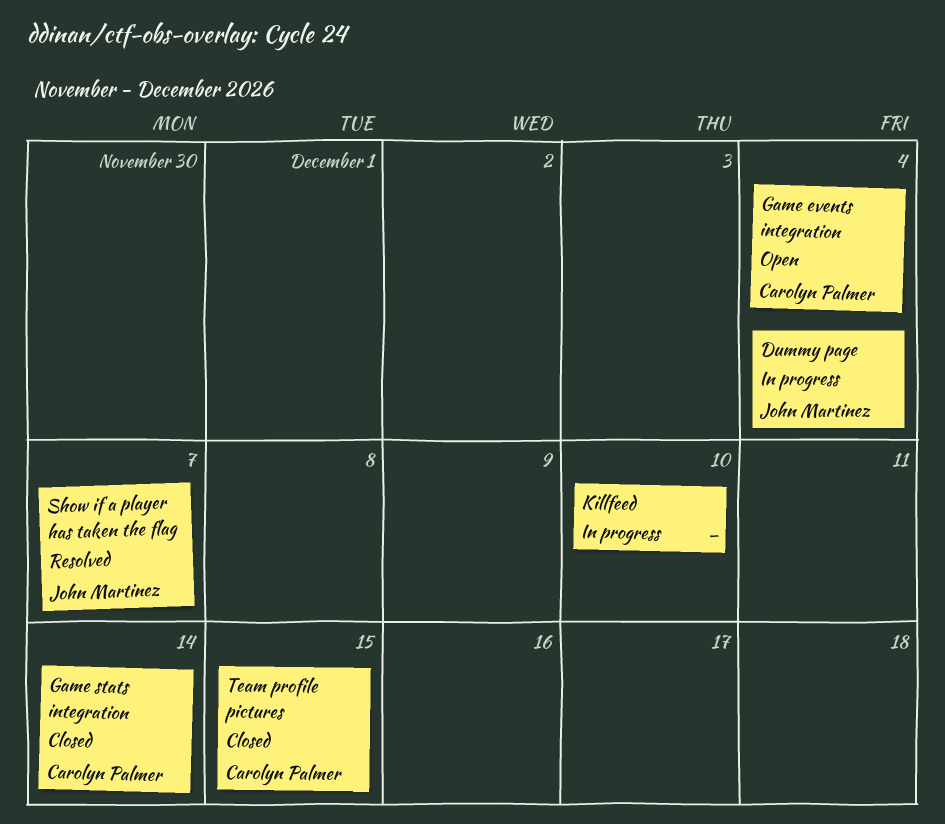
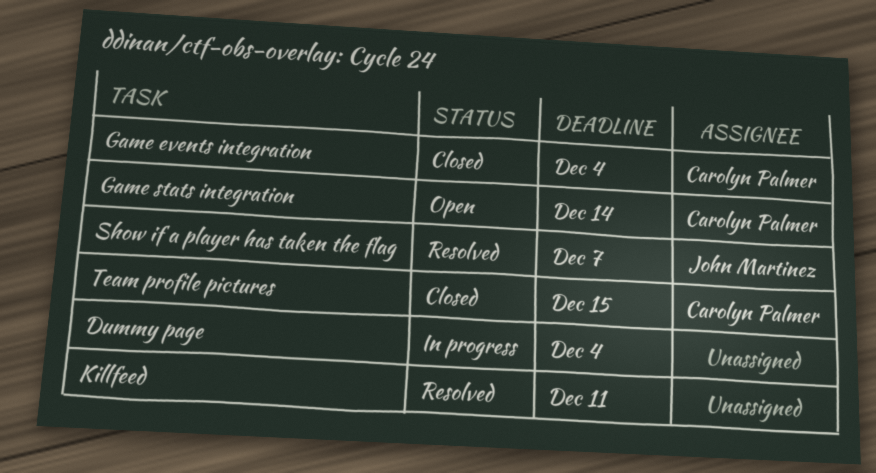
Dummy page, owner: John Martinez -> none
Game events integration, status: Open -> Closed
Game stats integration, status: Closed -> Open
Killfeed, status: In progress -> Resolved
Killfeed, due: Dec 10 -> Dec 11

